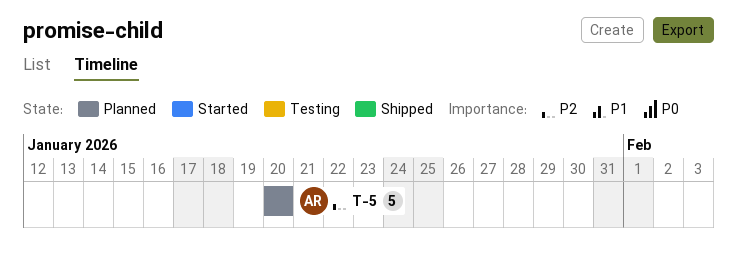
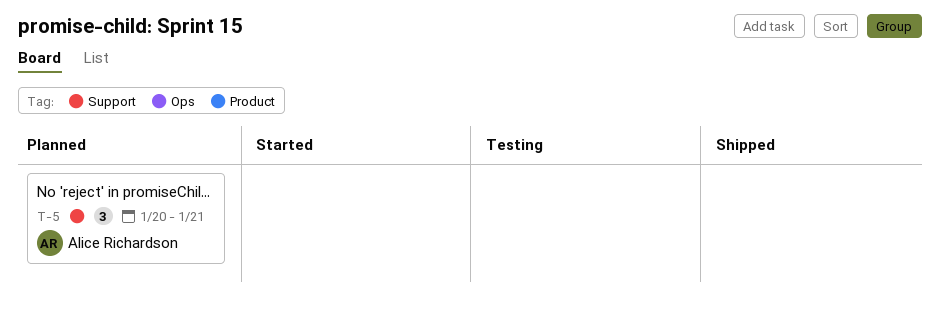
T-5, estimate: 5 -> 3
T-5, due: Jan 20 -> Jan 21

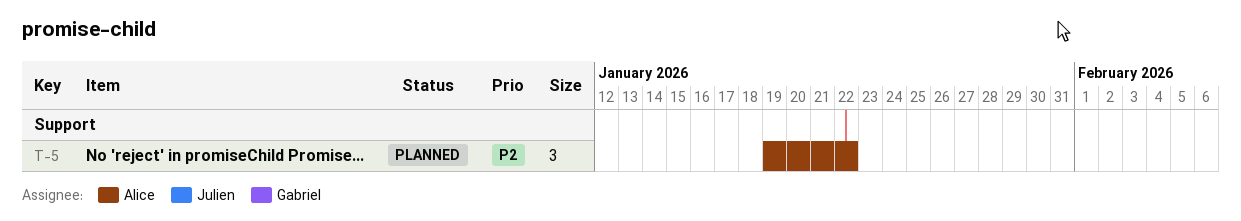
T-5, start: Jan 20 -> Jan 19
T-5, due: Jan 21 -> Jan 22

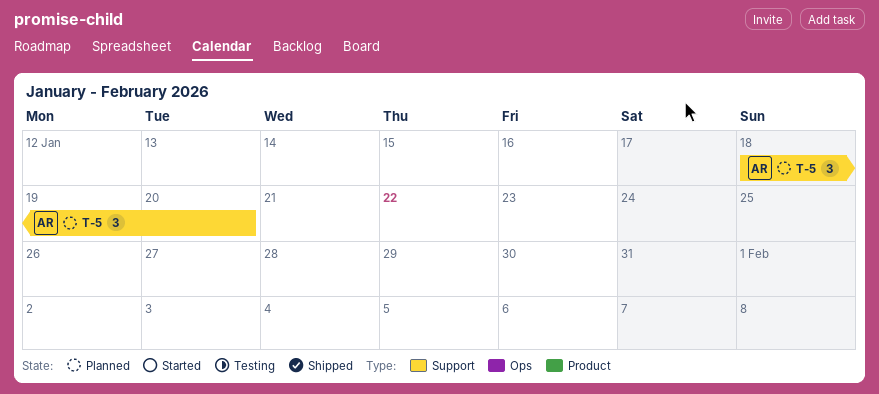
T-5, start: Jan 19 -> Jan 18
T-5, due: Jan 22 -> Jan 20

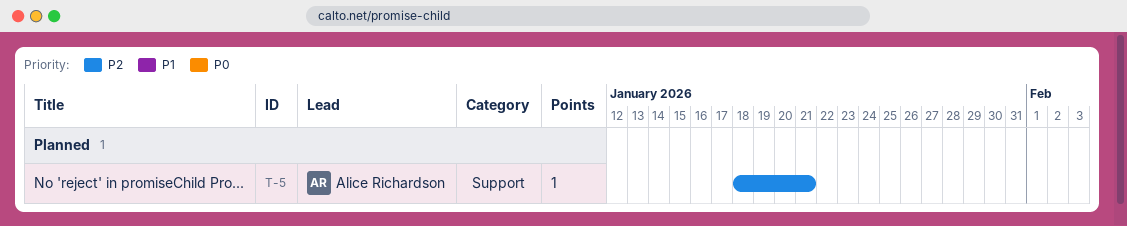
T-5, estimate: 3 -> 1
T-5, due: Jan 20 -> Jan 21

